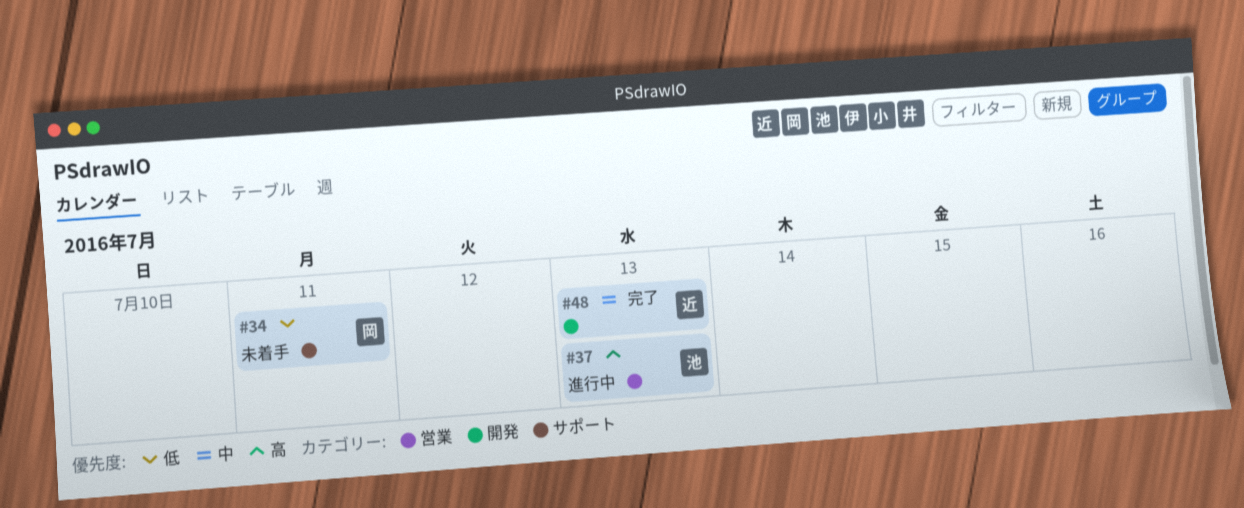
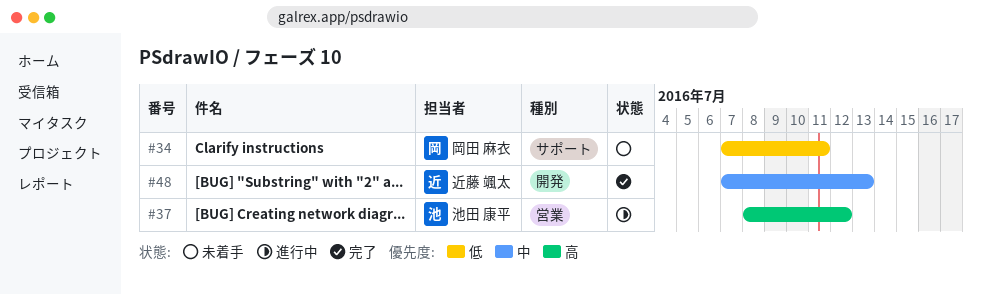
#37, due: Jul 13 -> Jul 12

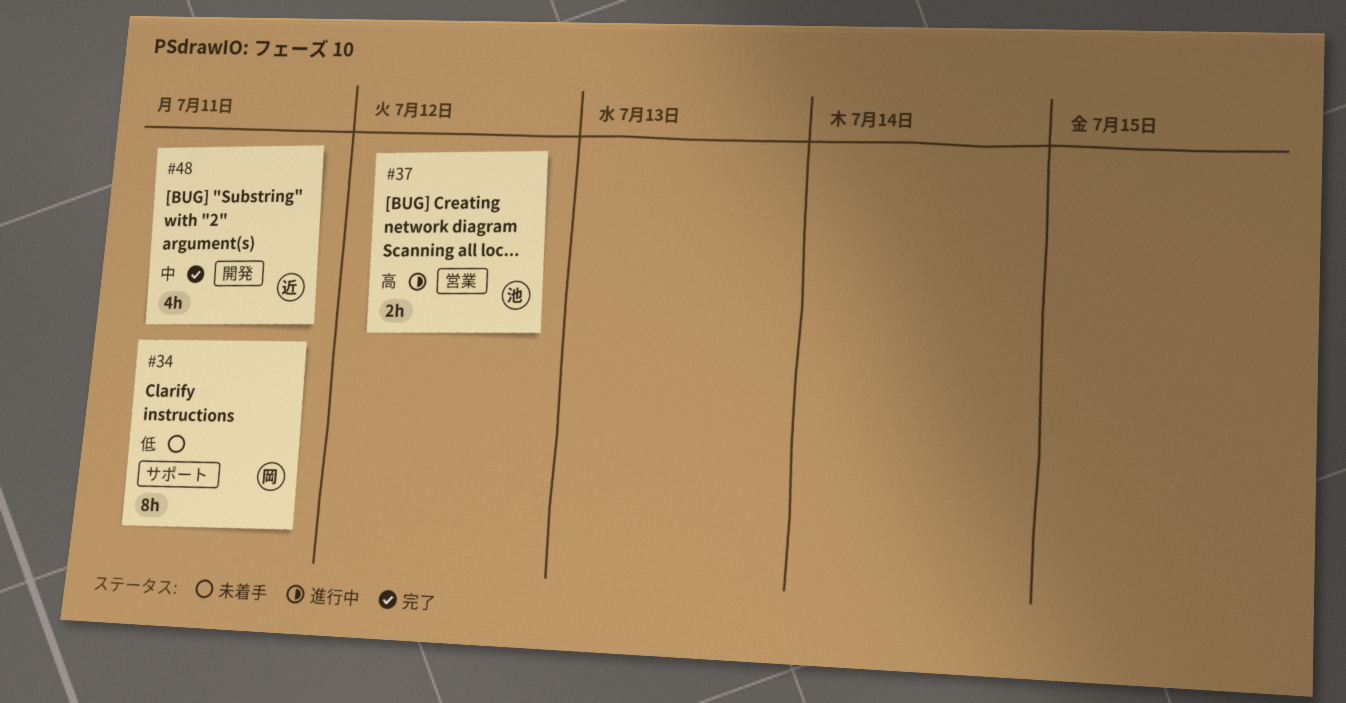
#48, due: Jul 13 -> Jul 11

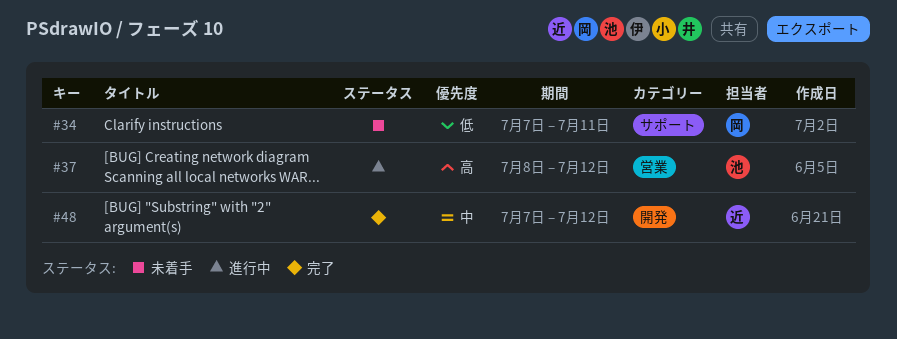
#48, due: Jul 11 -> Jul 12

